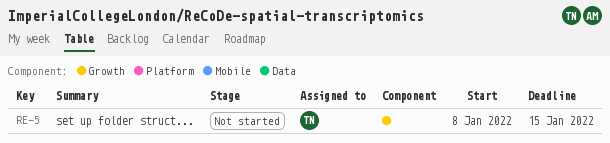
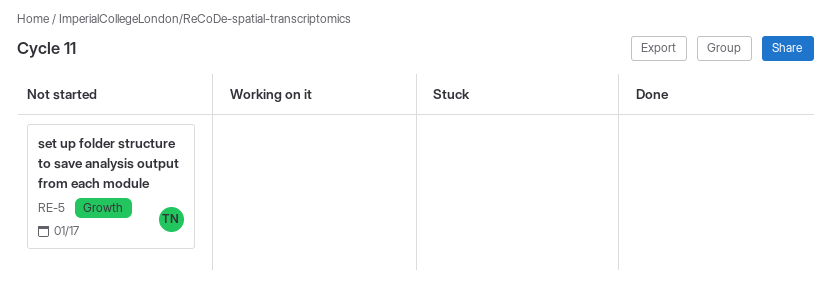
RE-5, due: Jan 15 -> Jan 17

